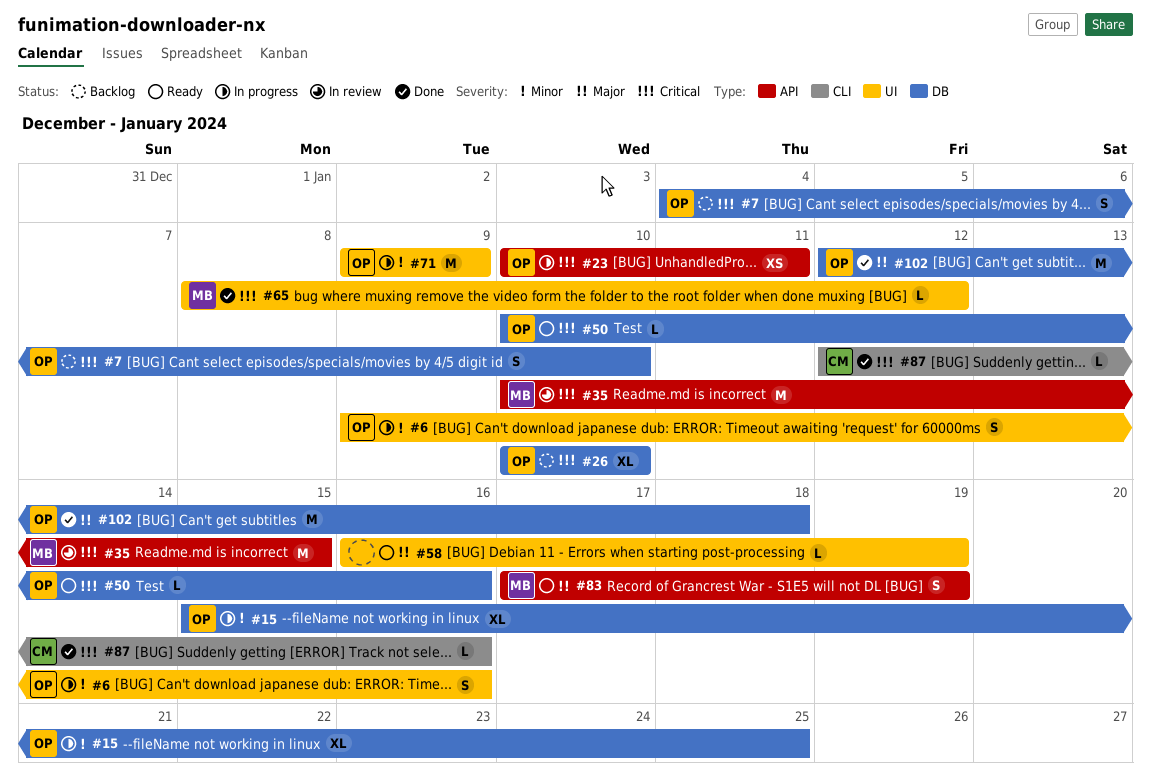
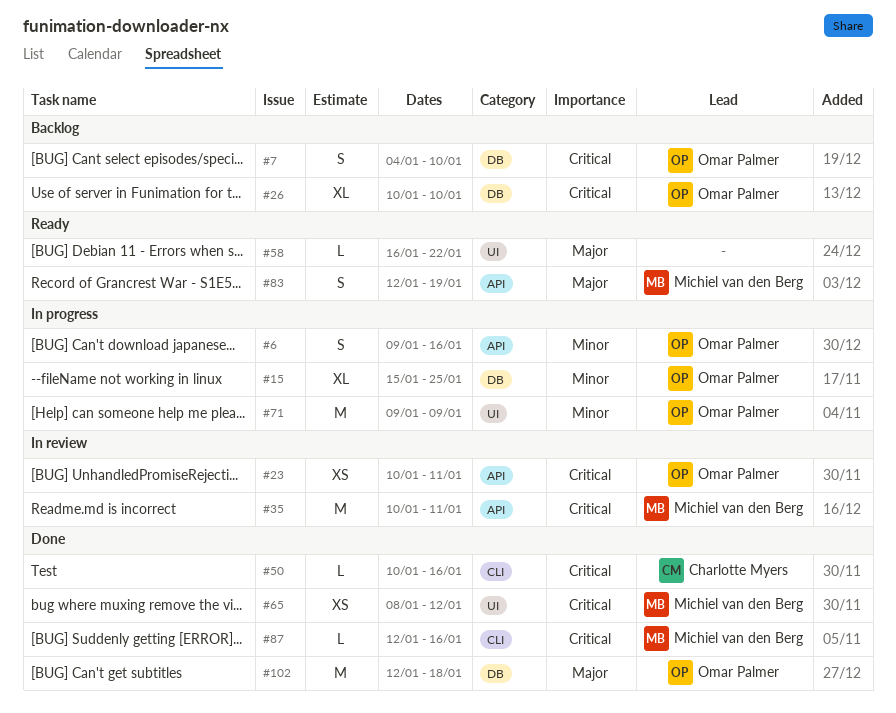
#6, label: UI -> API
#23, status: In progress -> In review
#35, due: Jan 15 -> Jan 11
#50, status: Ready -> Done
#50, owner: Omar Palmer -> Charlotte Myers
#50, label: DB -> CLI
#58, due: Jan 19 -> Jan 22
#65, estimate: L -> XS
#83, start: Jan 17 -> Jan 12
#87, owner: Charlotte Myers -> Michiel van den Berg

